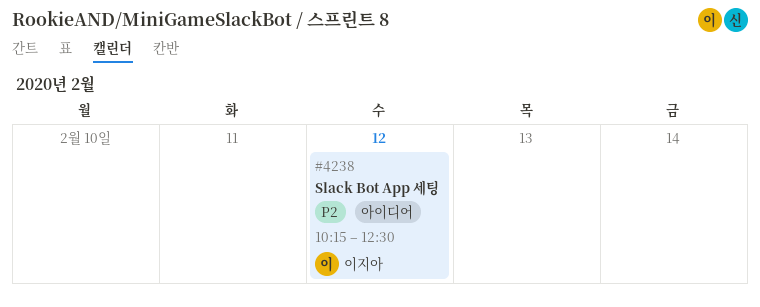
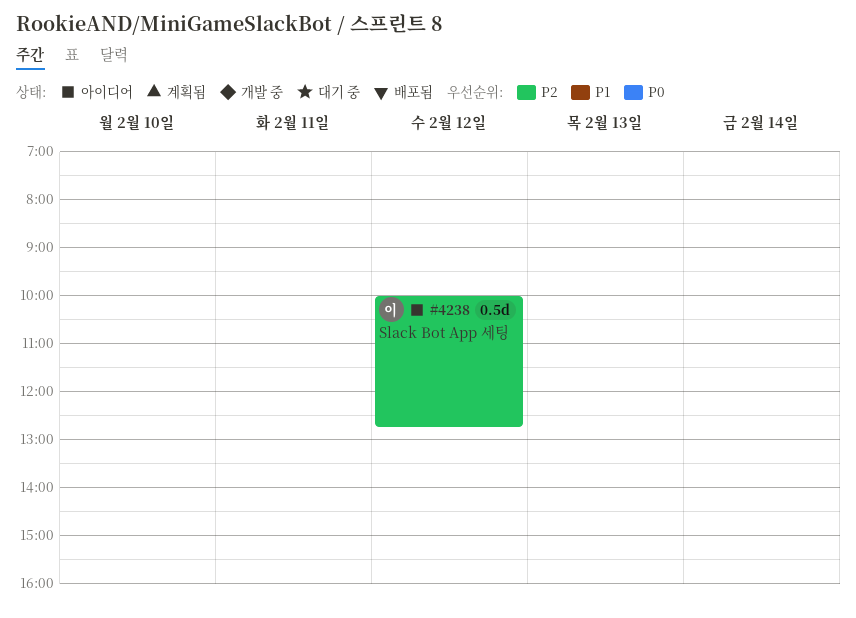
#4238, begins: 10:15 -> 10:00
#4238, ends: 12:30 -> 12:45

